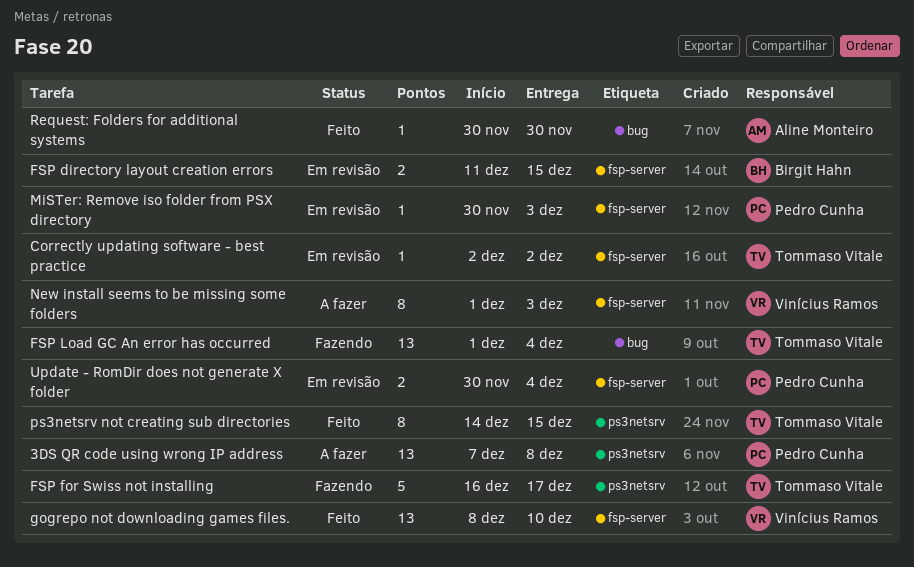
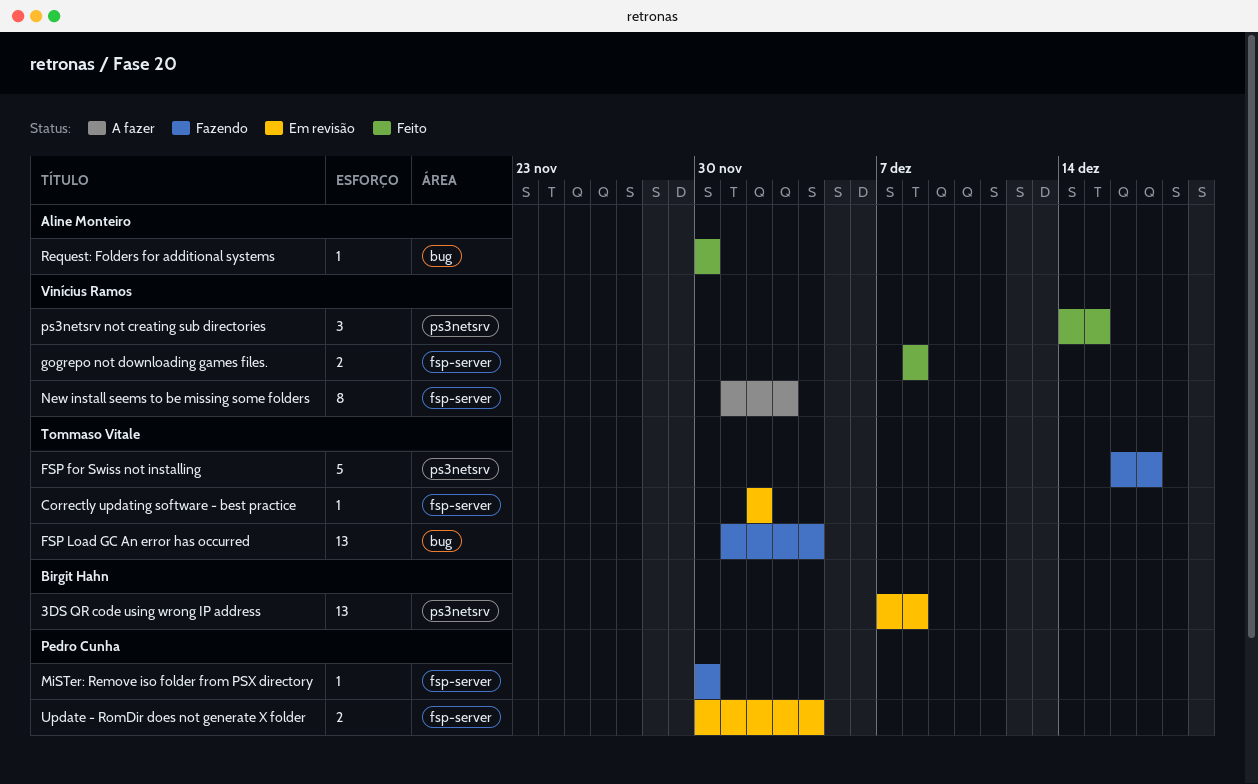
3DS QR code using wrong IP address, status: A fazer -> Em revisão
3DS QR code using wrong IP address, owner: Pedro Cunha -> Birgit Hahn
FSP directory layout creation errors: present -> none
gogrepo not downloading games files., estimate: 13 -> 2
gogrepo not downloading games files., due: Dec 10 -> Dec 8
MiSTer: Remove iso folder from PSX directory, status: Em revisão -> Fazendo
MiSTer: Remove iso folder from PSX directory, due: Dec 3 -> Nov 30
ps3netsrv not creating sub directories, owner: Tommaso Vitale -> Vinícius Ramos
ps3netsrv not creating sub directories, estimate: 8 -> 3

